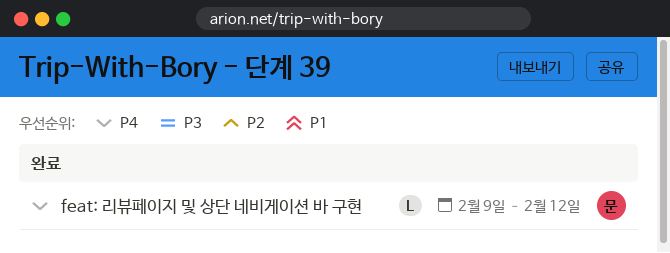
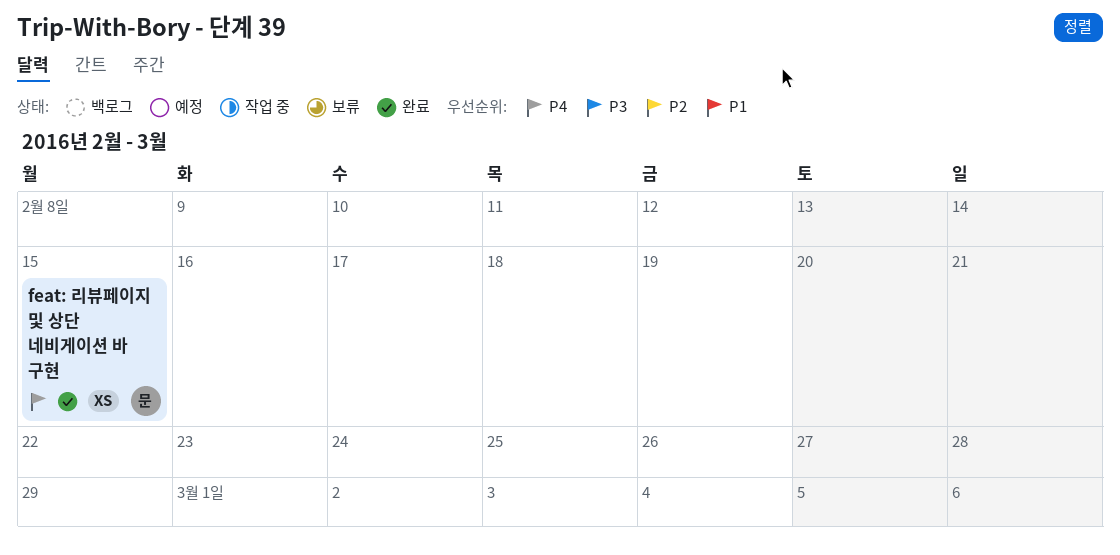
feat: 리뷰페이지 및 상단 네비게이션 바 구현, estimate: L -> XS
feat: 리뷰페이지 및 상단 네비게이션 바 구현, due: Feb 12 -> Feb 15

